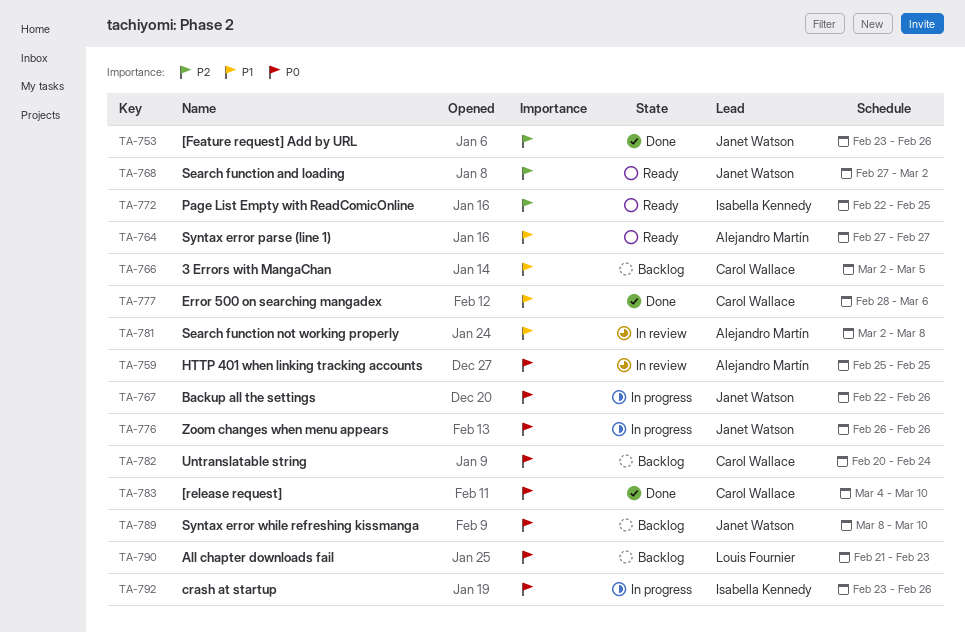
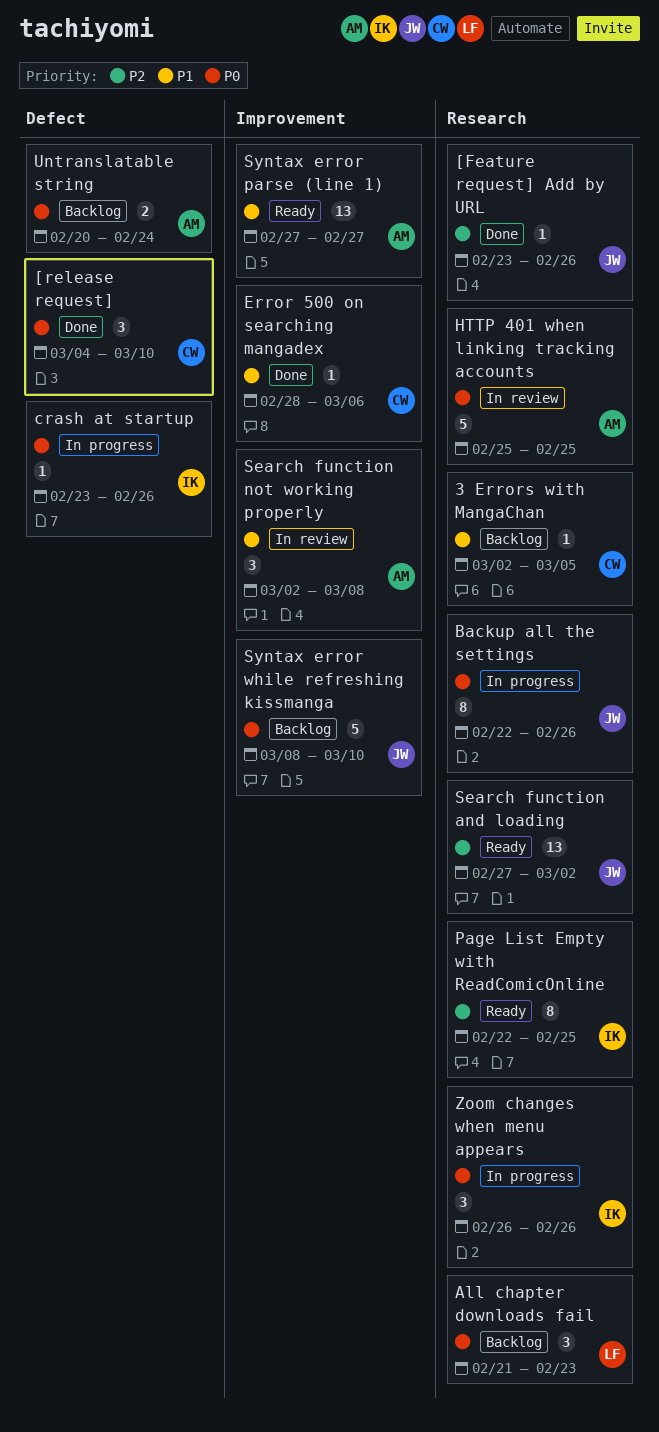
Untranslatable string, owner: Carol Wallace -> Alejandro Martín
Zoom changes when menu appears, owner: Janet Watson -> Isabella Kennedy

